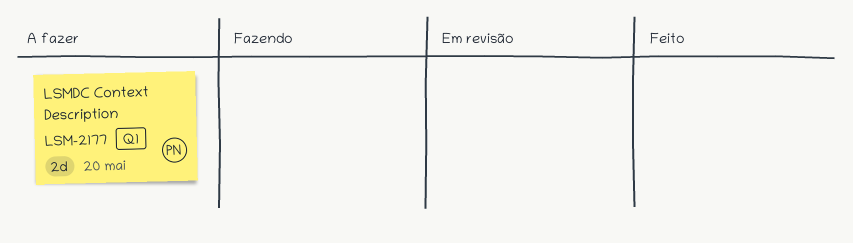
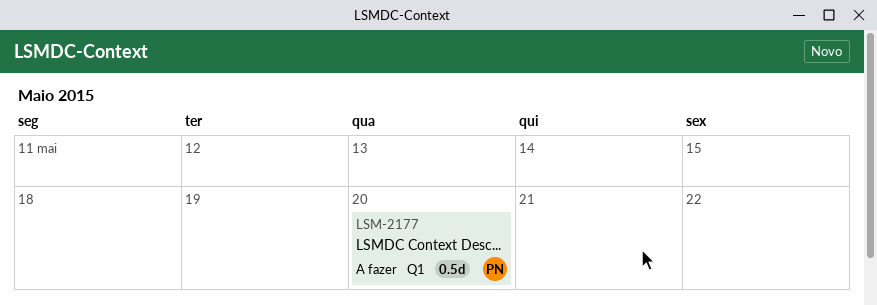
LSM-2177, estimate: 2d -> 0.5d

